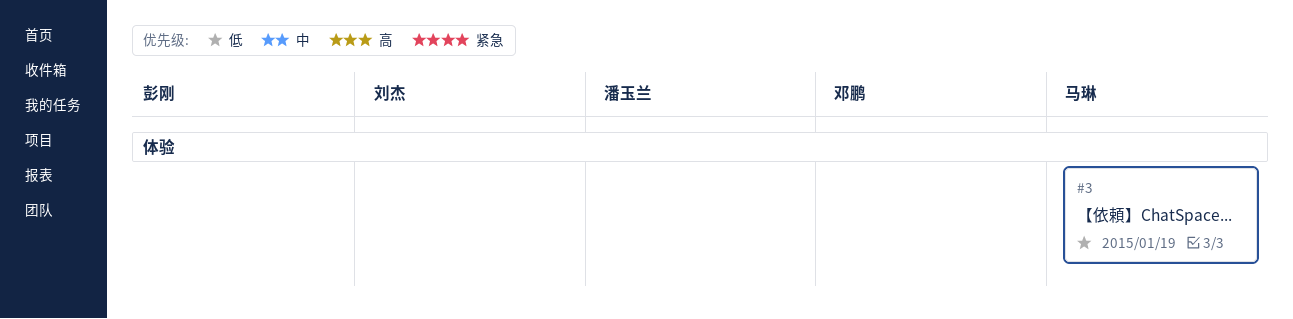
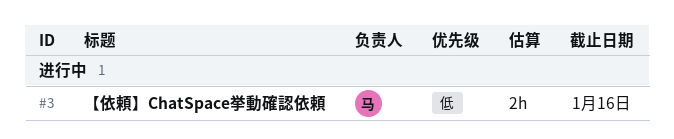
#3, due: Jan 19 -> Jan 16

